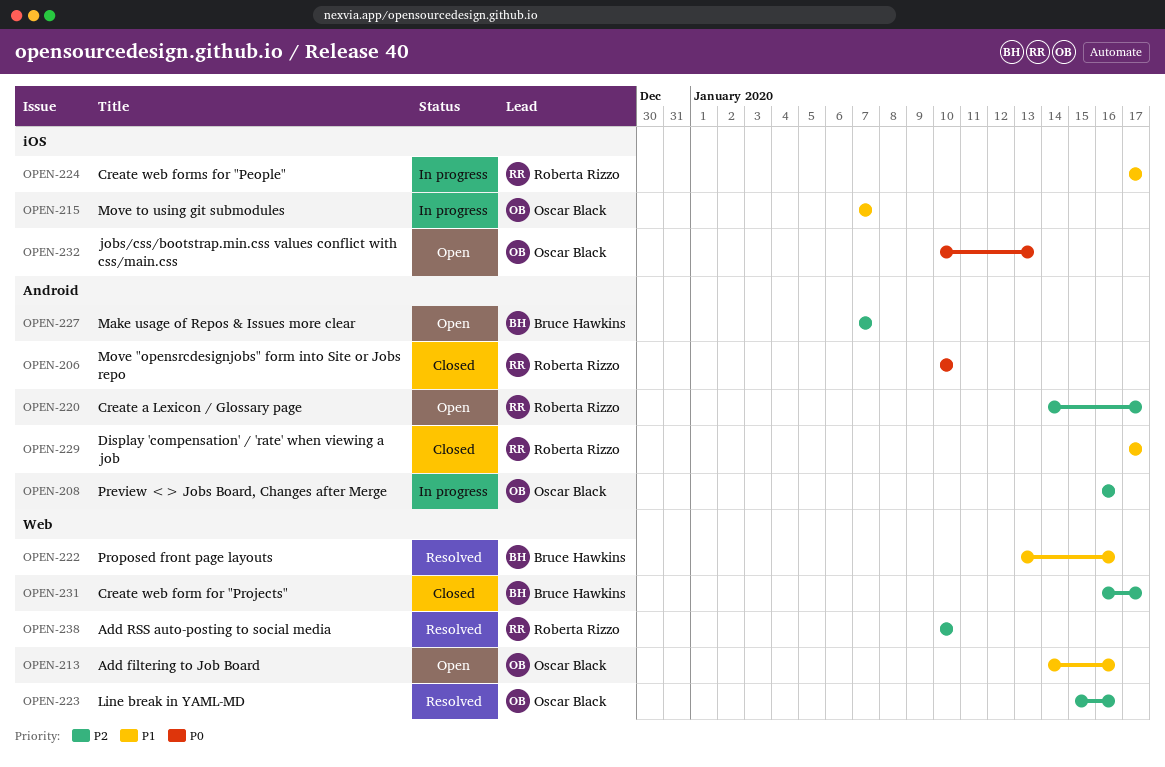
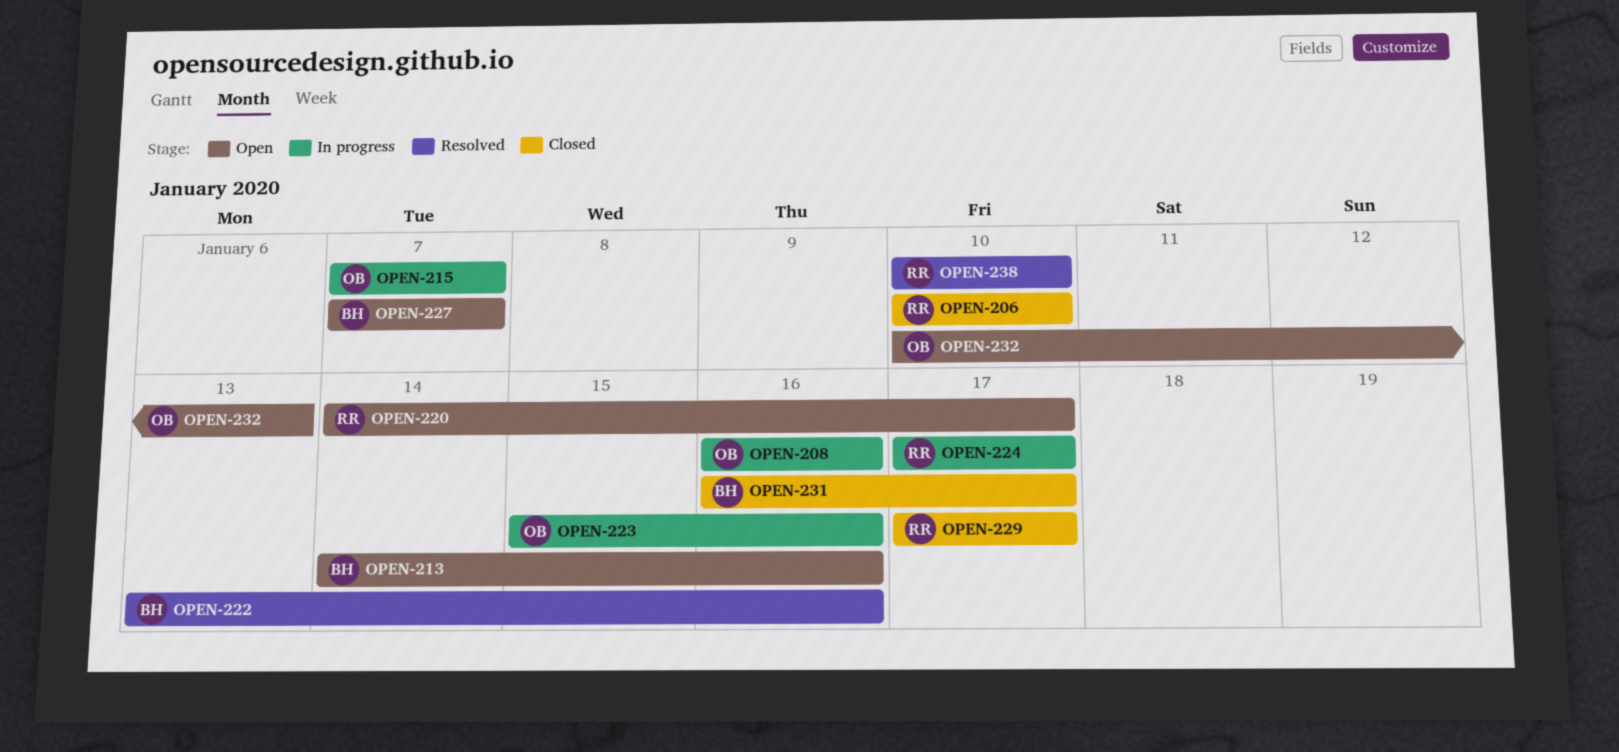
OPEN-213, owner: Oscar Black -> Bruce Hawkins
OPEN-223, status: Resolved -> In progress

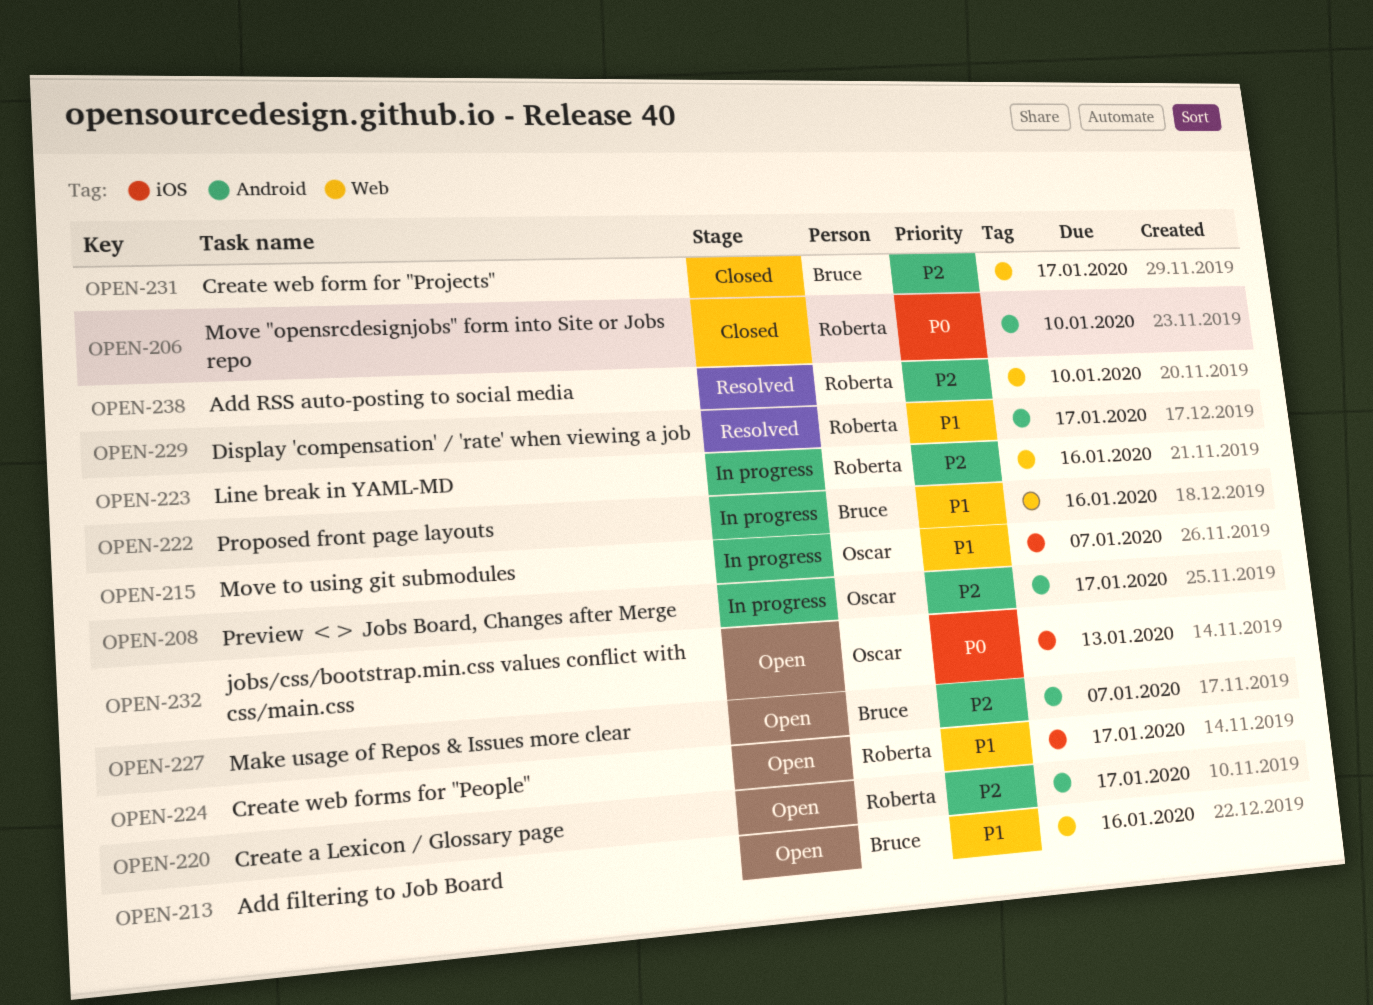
OPEN-208, due: Jan 16 -> Jan 17
OPEN-222, status: Resolved -> In progress
OPEN-223, owner: Oscar -> Roberta
OPEN-224, status: In progress -> Open
OPEN-229, status: Closed -> Resolved

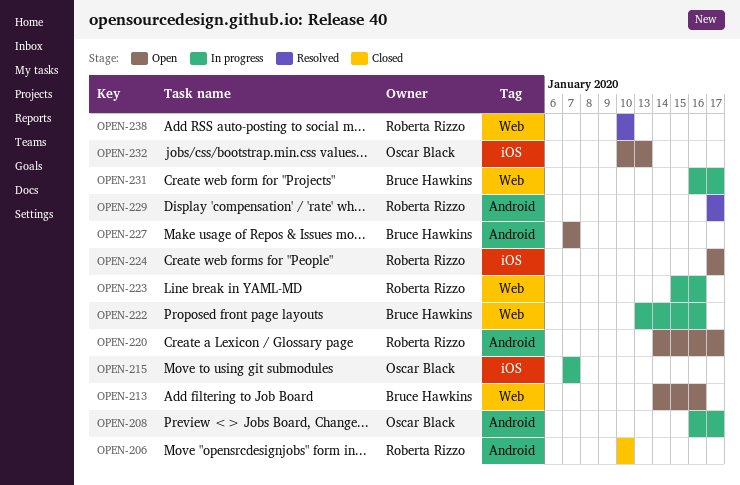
OPEN-231, status: Closed -> In progress

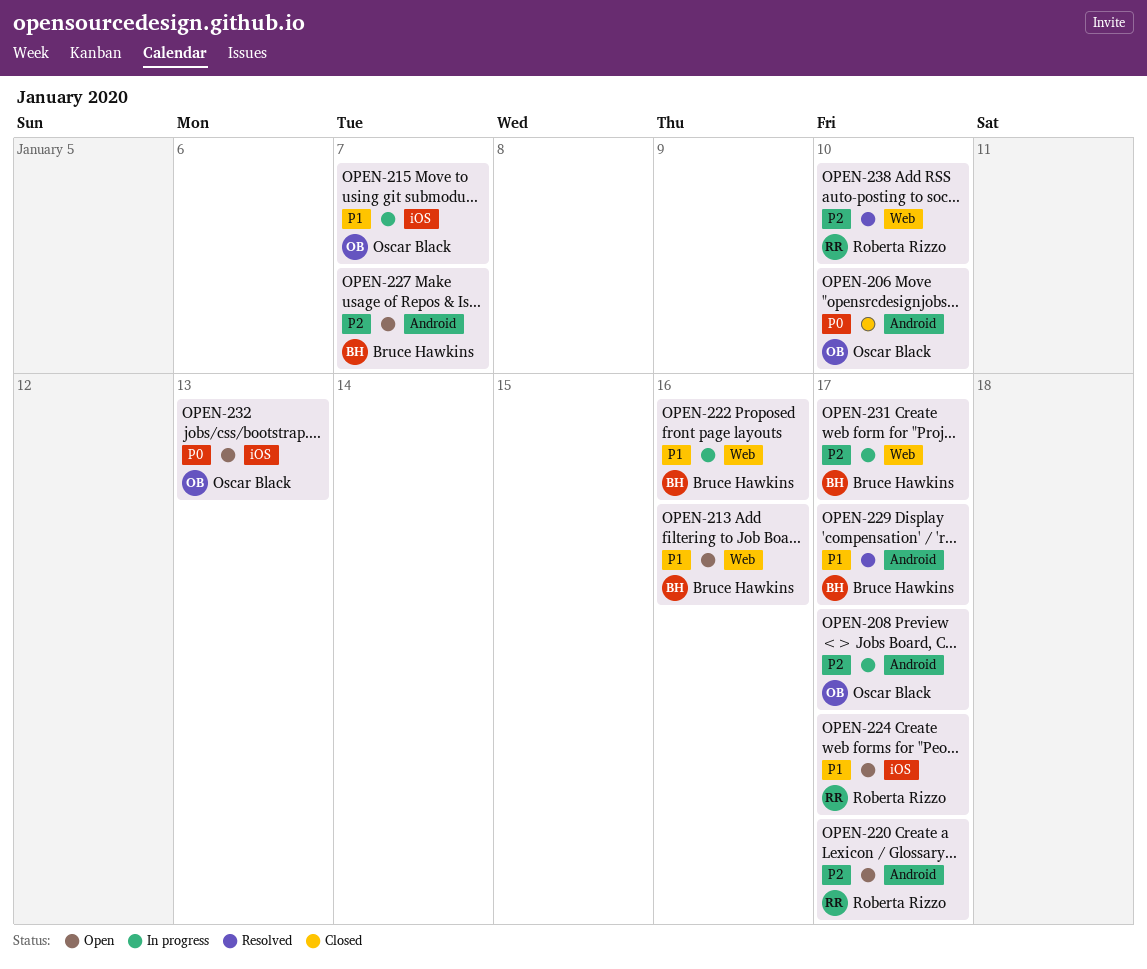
OPEN-206, owner: Roberta Rizzo -> Oscar Black
OPEN-223: present -> none
OPEN-229, owner: Roberta Rizzo -> Bruce Hawkins

